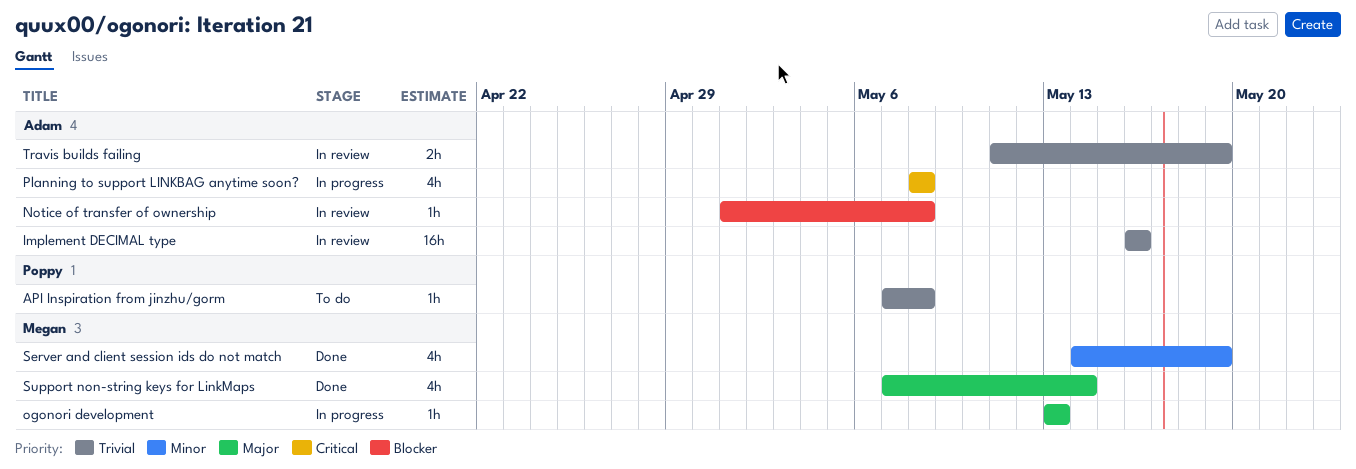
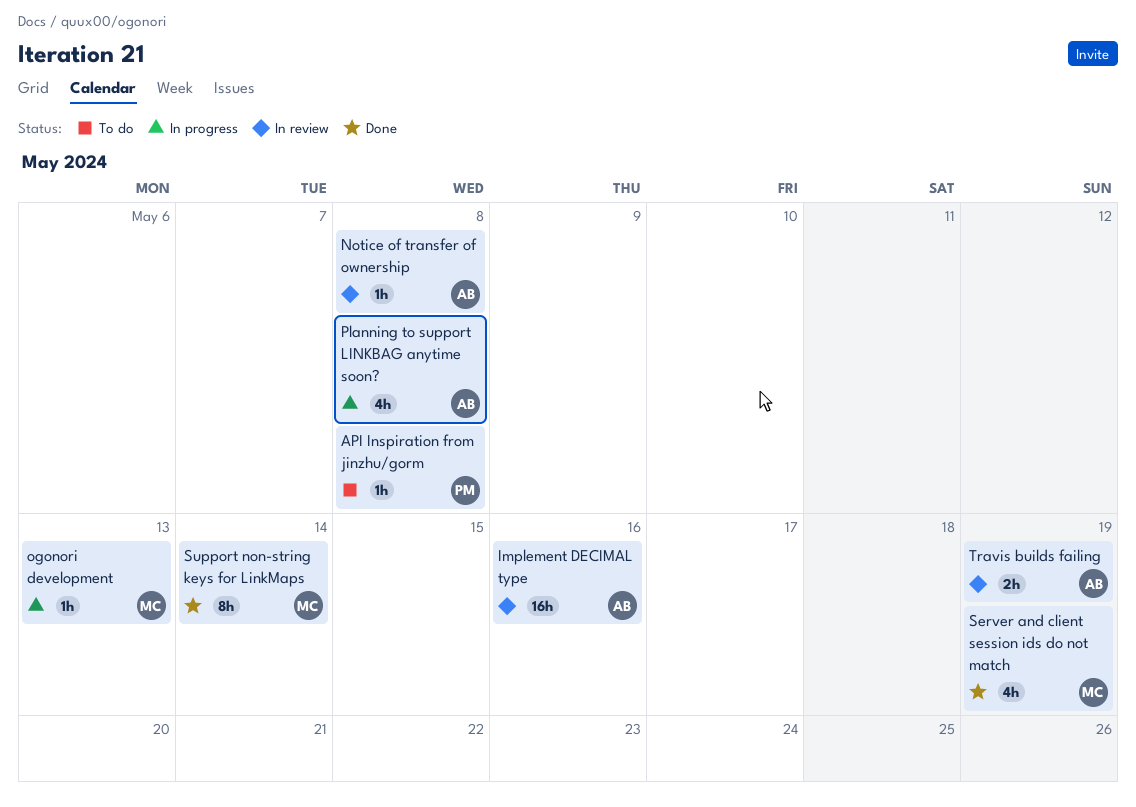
Support non-string keys for LinkMaps, estimate: 4h -> 8h

